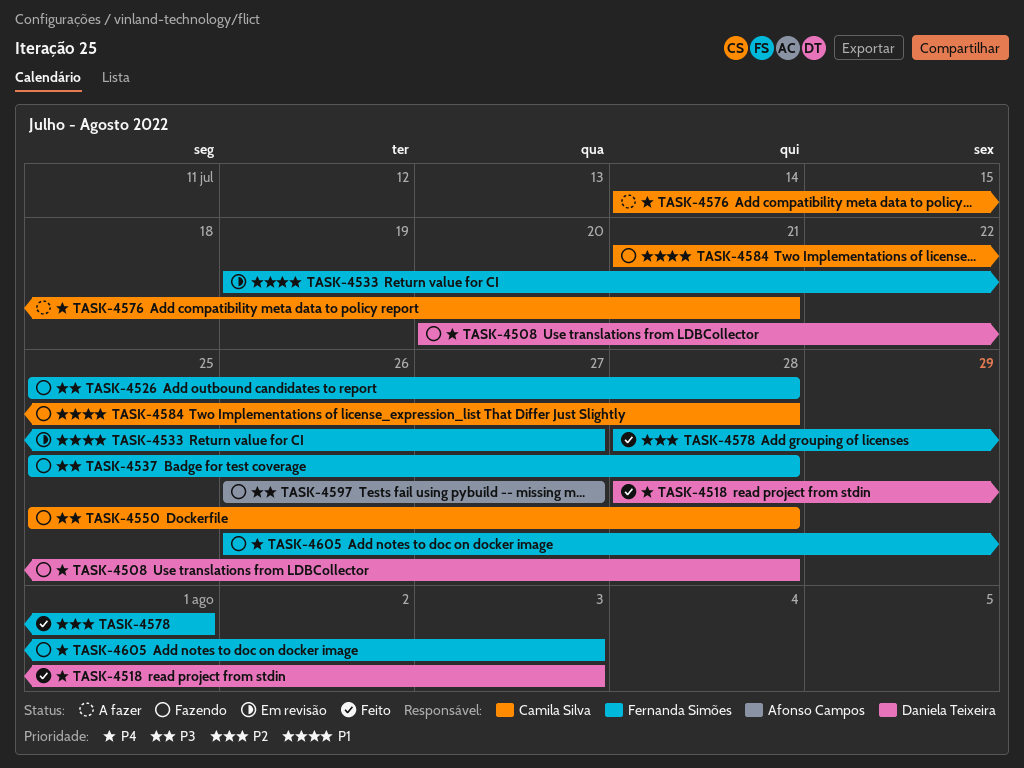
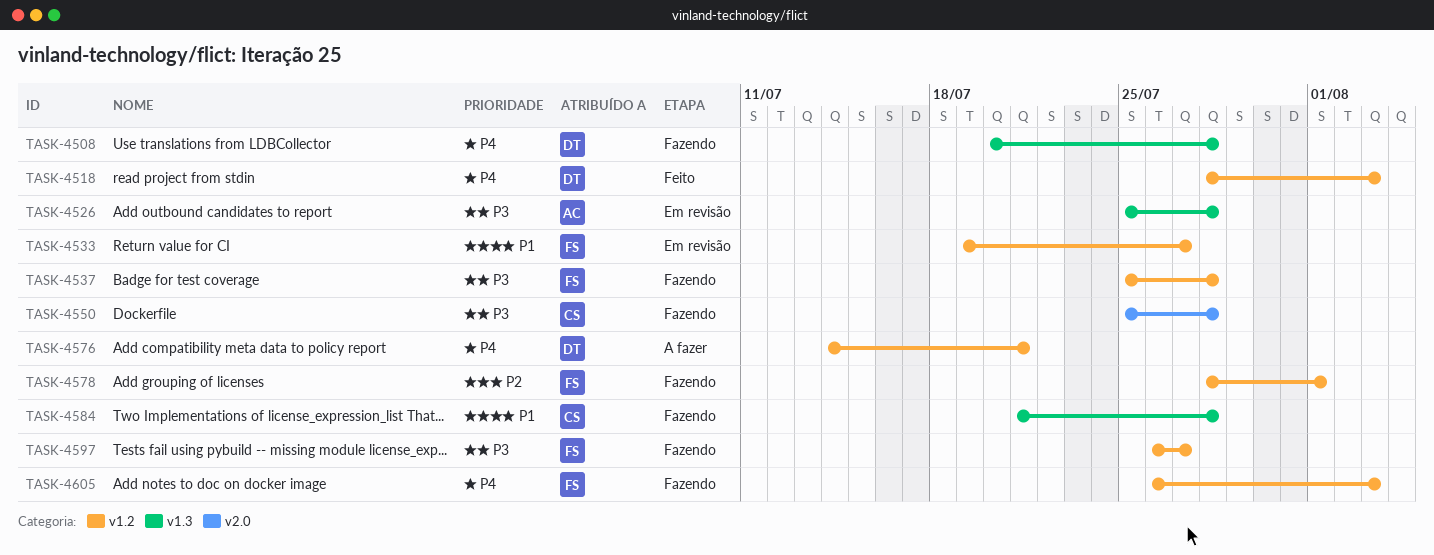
TASK-4526, status: Fazendo -> Em revisão
TASK-4526, owner: Fernanda Simões -> Afonso Campos
TASK-4576, owner: Camila Silva -> Daniela Teixeira
TASK-4578, status: Feito -> Fazendo
TASK-4597, owner: Afonso Campos -> Fernanda Simões

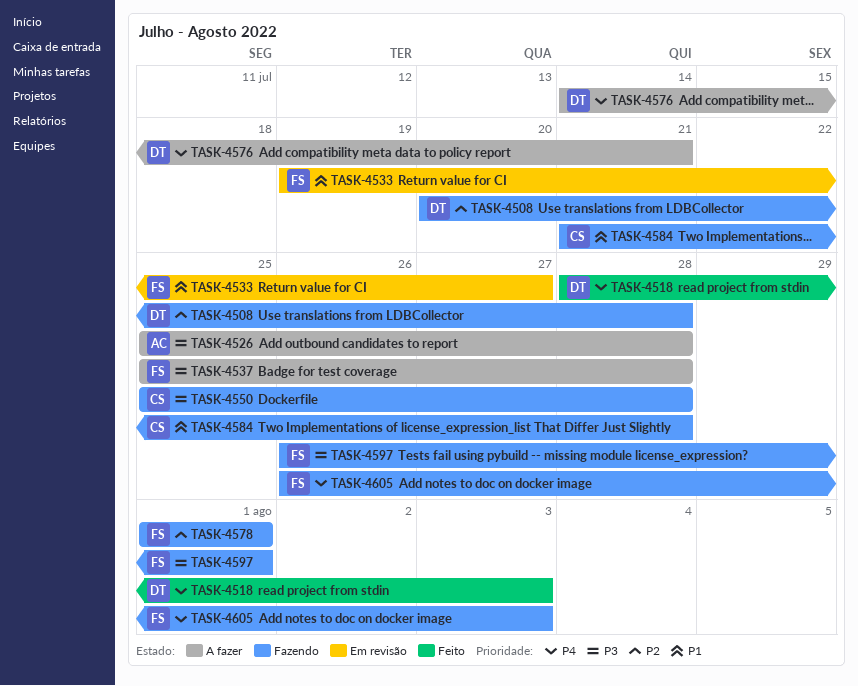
TASK-4508, priority: P4 -> P2
TASK-4526, status: Em revisão -> A fazer
TASK-4537, status: Fazendo -> A fazer
TASK-4578, start: Jul 28 -> Aug 1
TASK-4597, due: Jul 27 -> Aug 1

